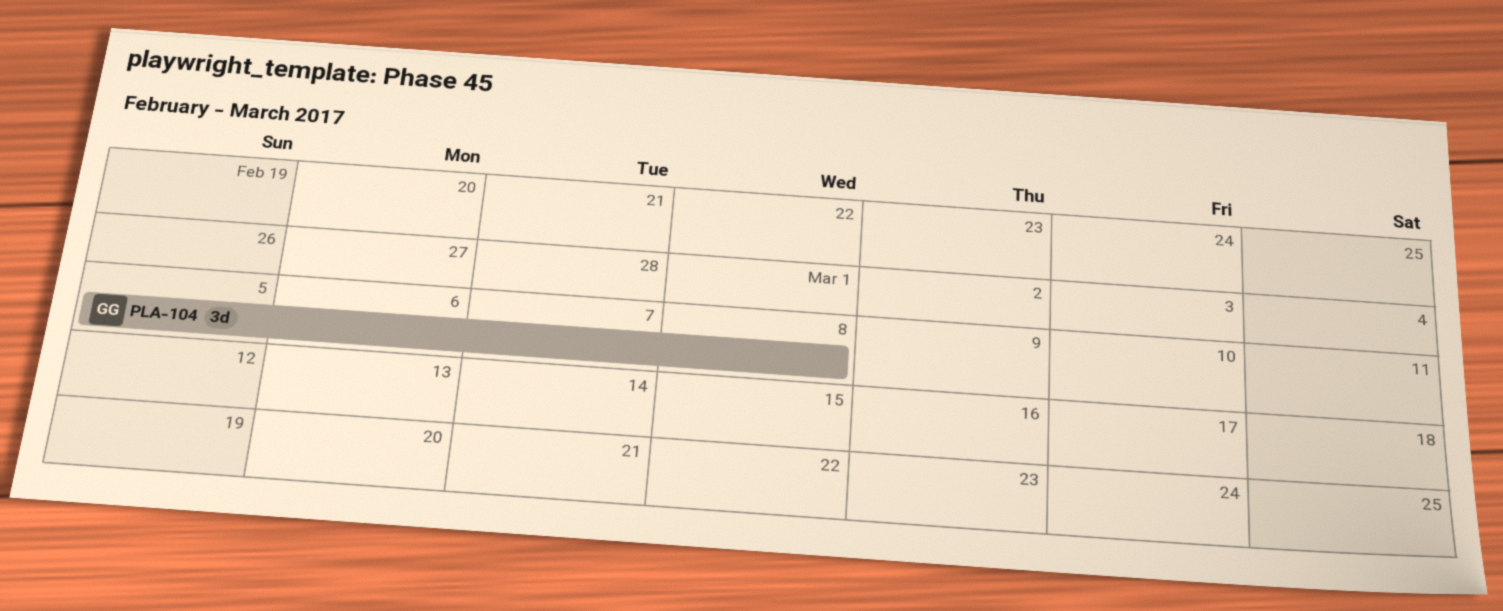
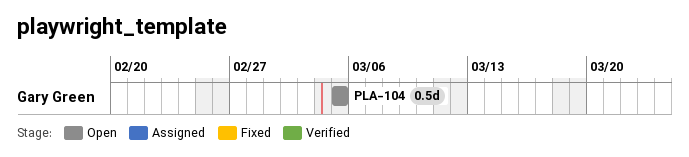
PLA-104, estimate: 3d -> 0.5d
PLA-104, due: Mar 8 -> Mar 5

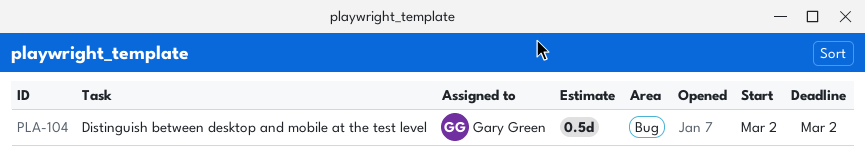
PLA-104, start: Mar 5 -> Mar 2
PLA-104, due: Mar 5 -> Mar 2

